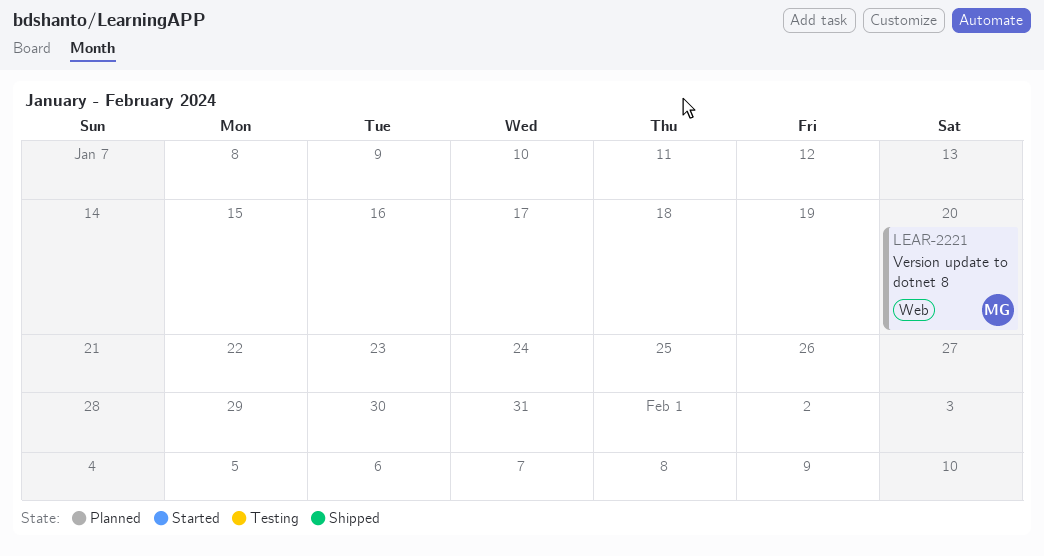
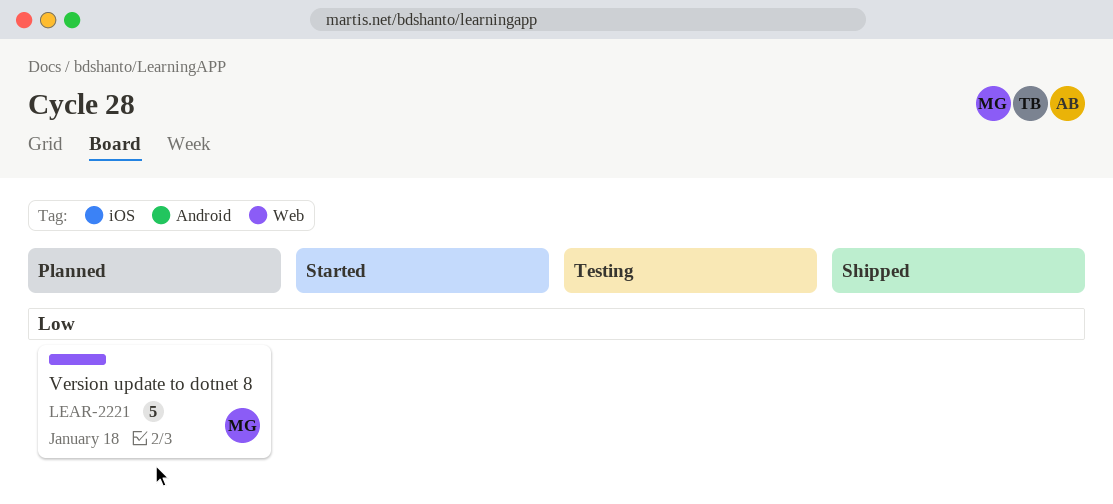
LEAR-2221, due: Jan 20 -> Jan 18

